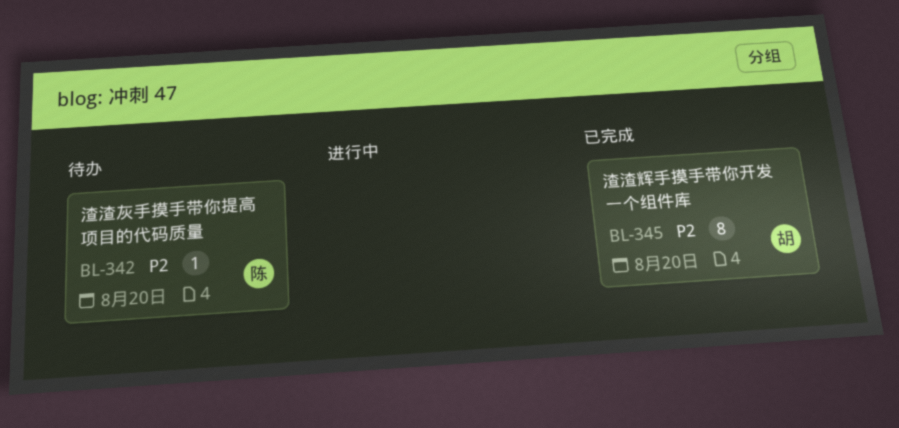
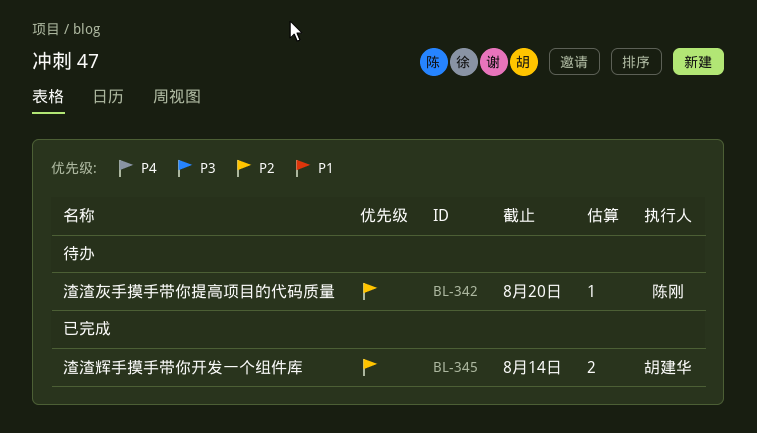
BL-345, estimate: 8 -> 2
BL-345, due: Aug 20 -> Aug 14

